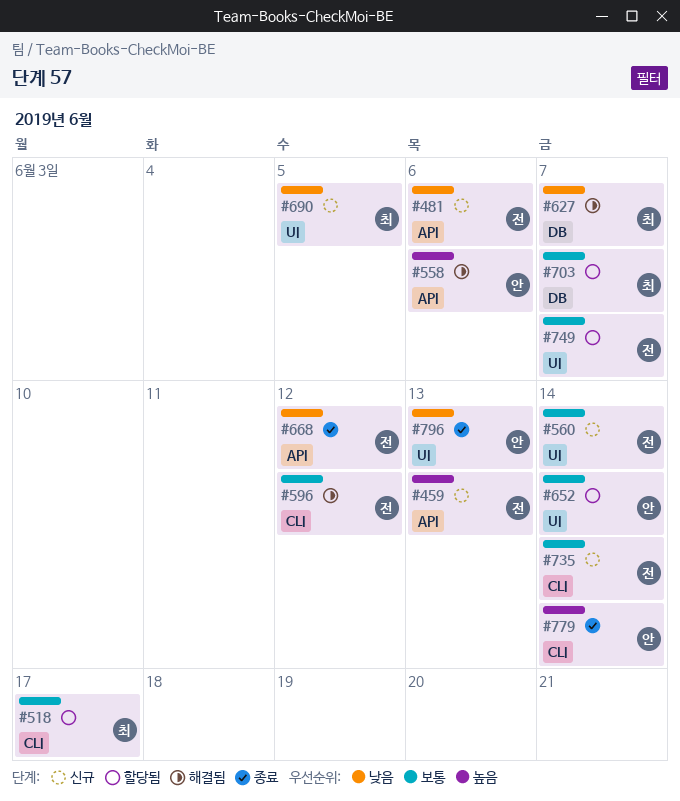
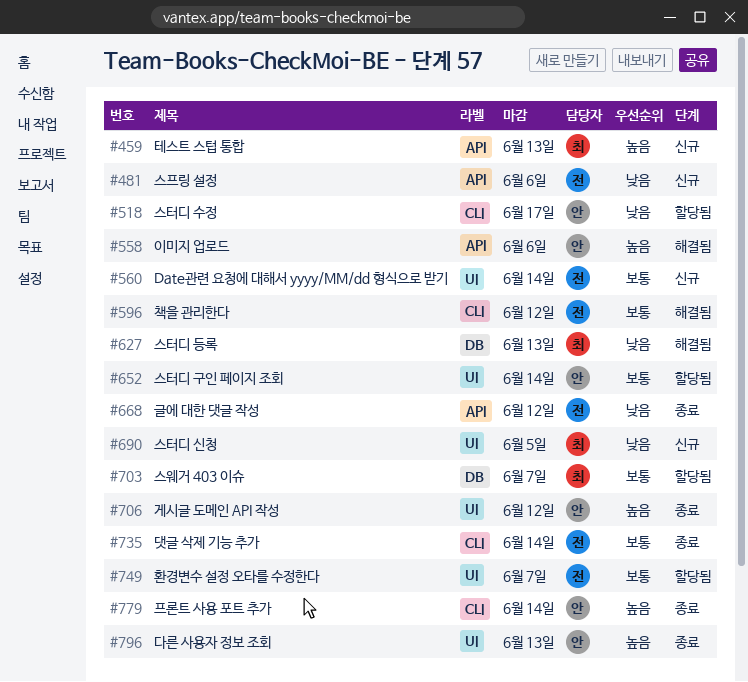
#459, owner: 전 -> 최
#518, owner: 최 -> 안
#518, priority: 보통 -> 낮음
#627, due: Jun 7 -> Jun 13
#706: none -> present
#735, status: 신규 -> 종료
#796, priority: 낮음 -> 높음

